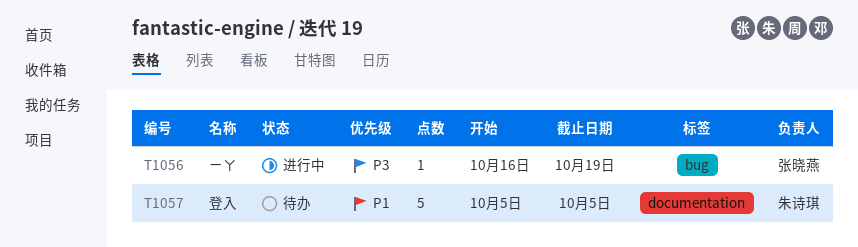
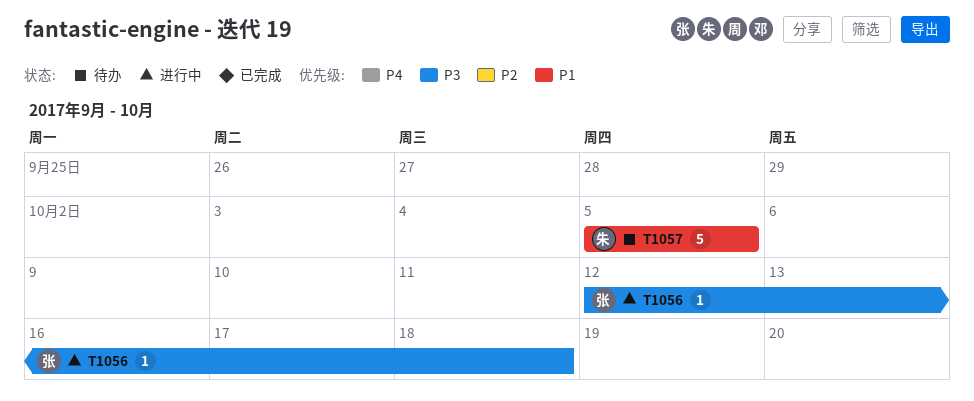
T1056, start: Oct 16 -> Oct 12
T1056, due: Oct 19 -> Oct 18

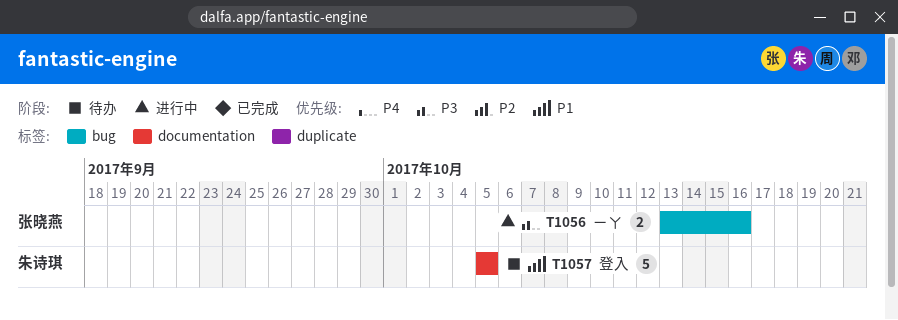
T1056, estimate: 1 -> 2
T1056, start: Oct 12 -> Oct 13
T1056, due: Oct 18 -> Oct 16

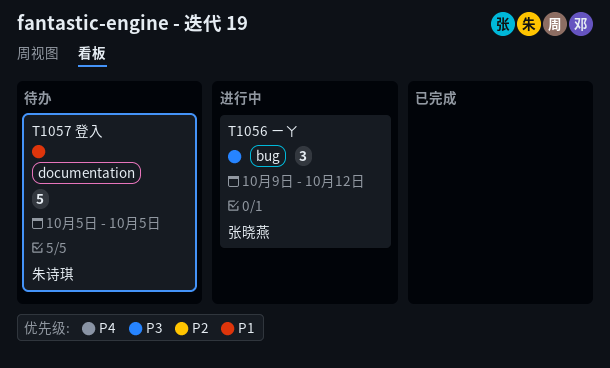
T1056, estimate: 2 -> 3
T1056, start: Oct 13 -> Oct 9
T1056, due: Oct 16 -> Oct 12

